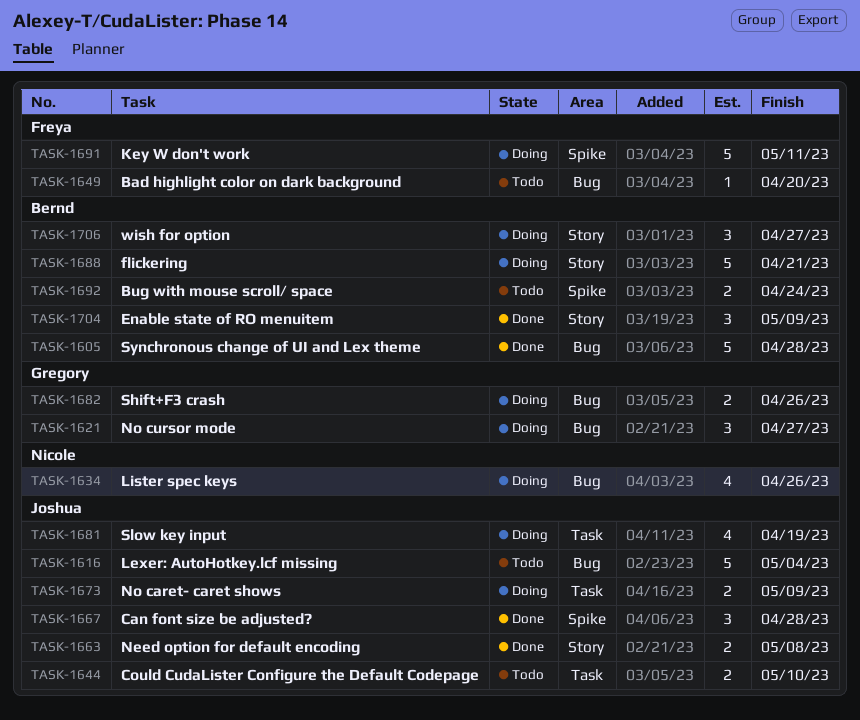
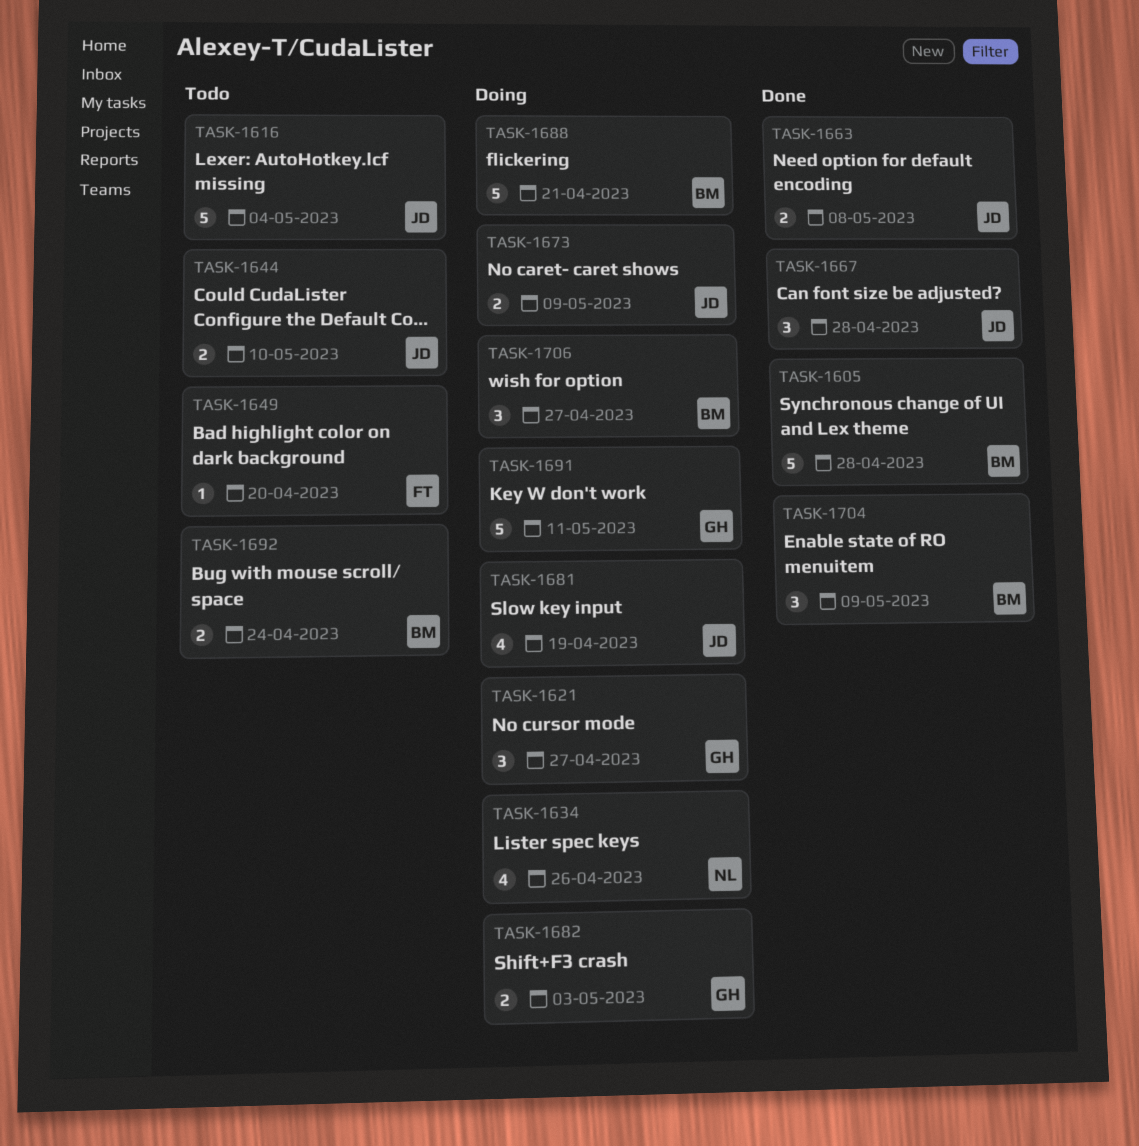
TASK-1682, due: Apr 26 -> May 3
TASK-1691, owner: Freya -> Gregory

